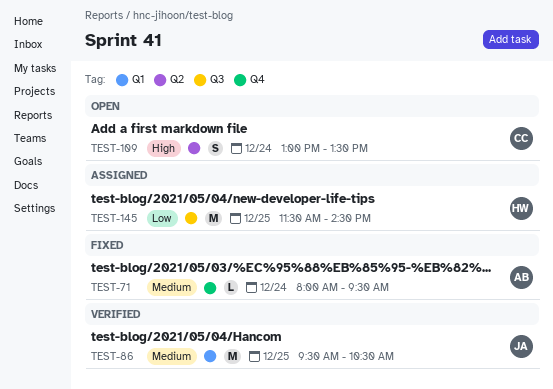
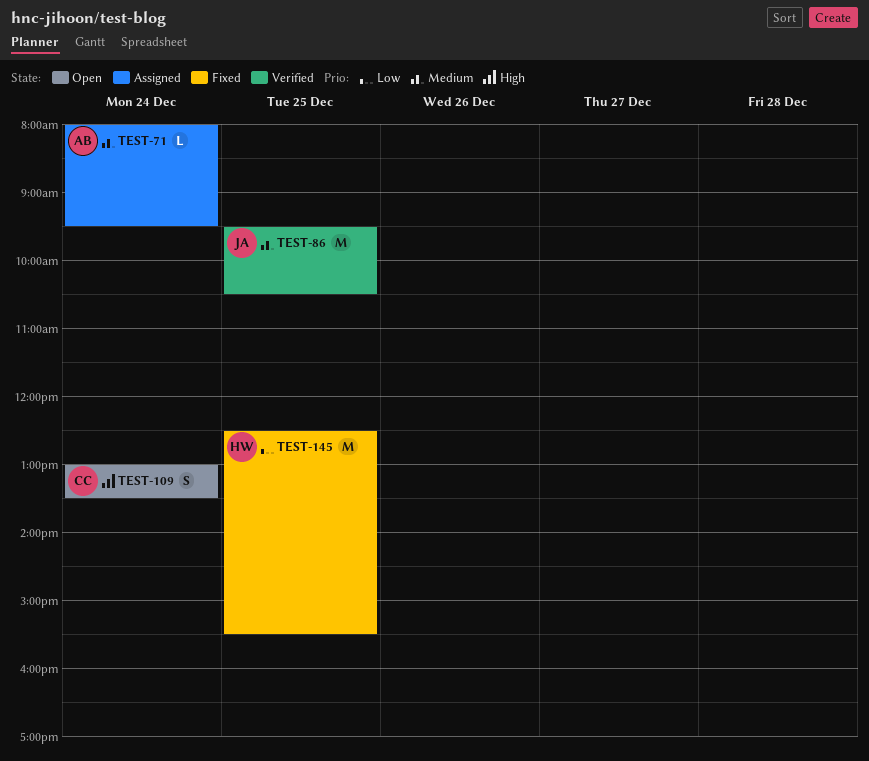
TEST-71, status: Fixed -> Assigned
TEST-145, status: Assigned -> Fixed
TEST-145, begins: 11:30 -> 12:30
TEST-145, ends: 14:30 -> 15:30

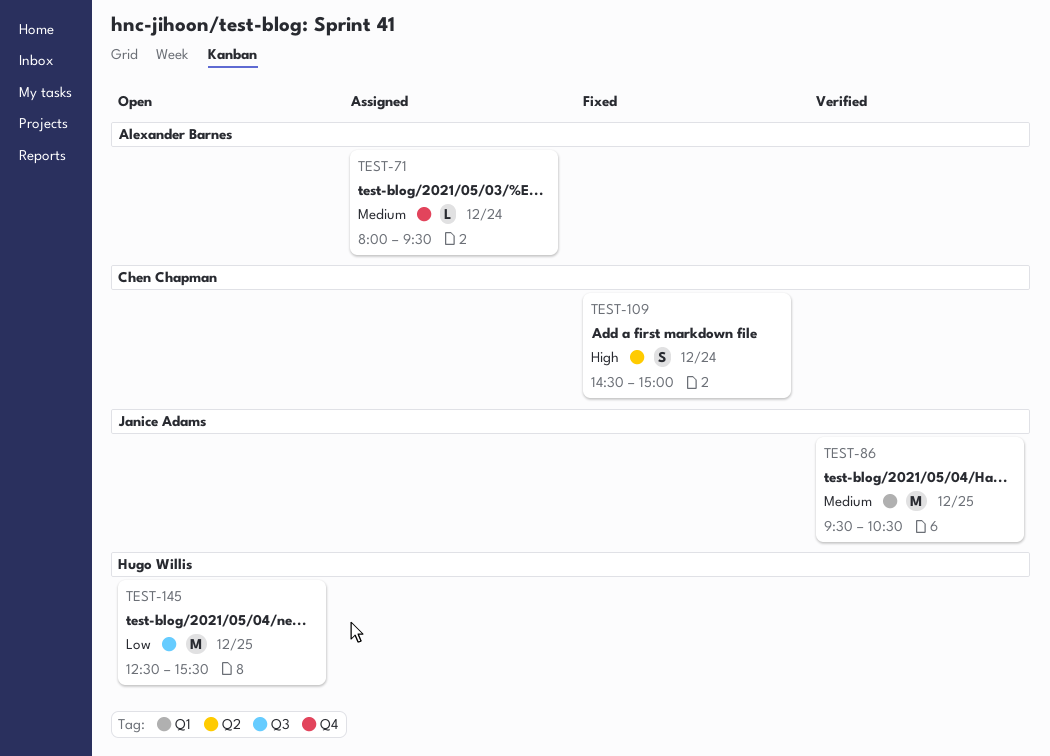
TEST-109, status: Open -> Fixed
TEST-109, begins: 13:00 -> 14:30
TEST-109, ends: 13:30 -> 15:00
TEST-145, status: Fixed -> Open

